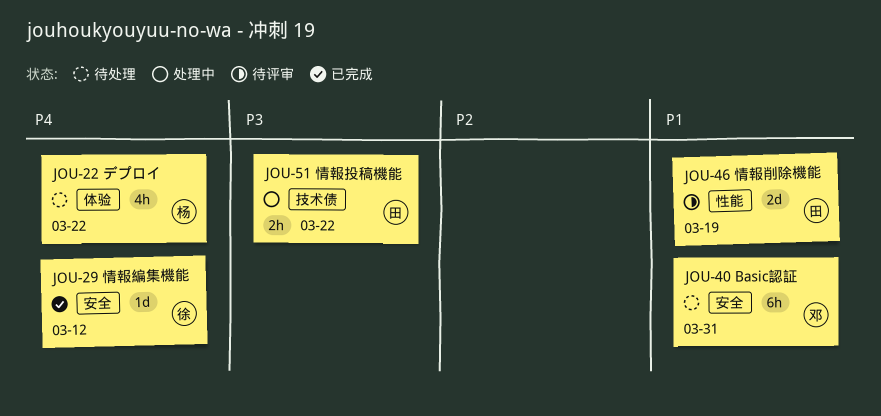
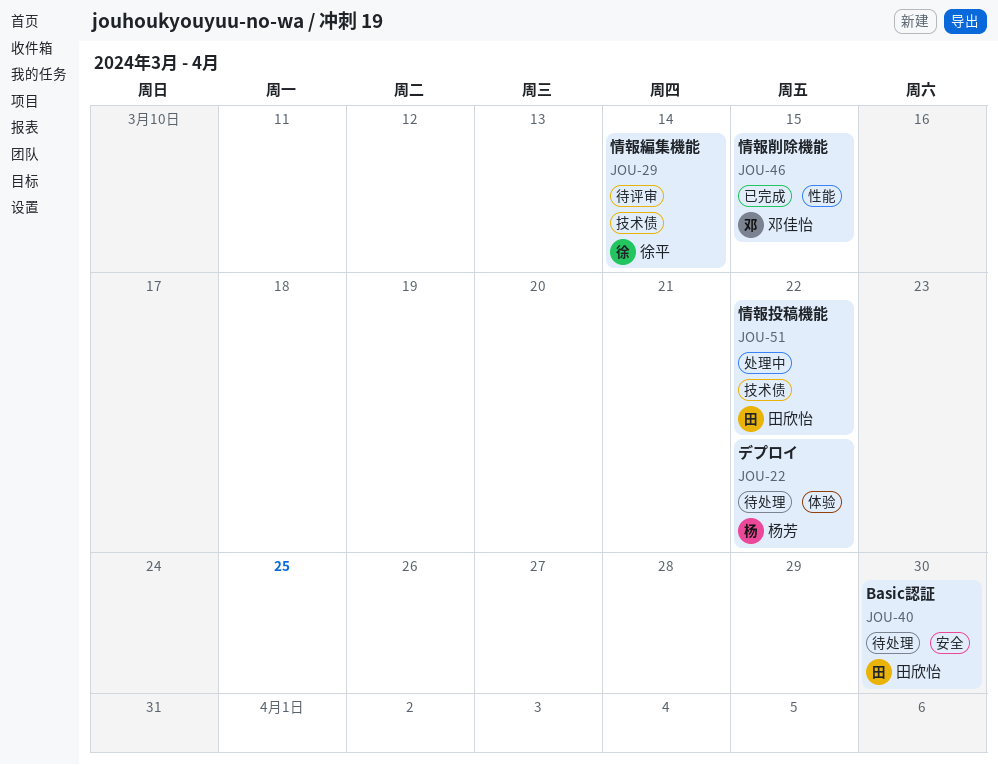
JOU-29, status: 已完成 -> 待评审
JOU-29, label: 安全 -> 技术债
JOU-29, due: Mar 12 -> Mar 14
JOU-40, owner: 邓佳怡 -> 田欣怡
JOU-40, due: Mar 31 -> Mar 30
JOU-46, status: 待评审 -> 已完成
JOU-46, owner: 田欣怡 -> 邓佳怡
JOU-46, due: Mar 19 -> Mar 15

